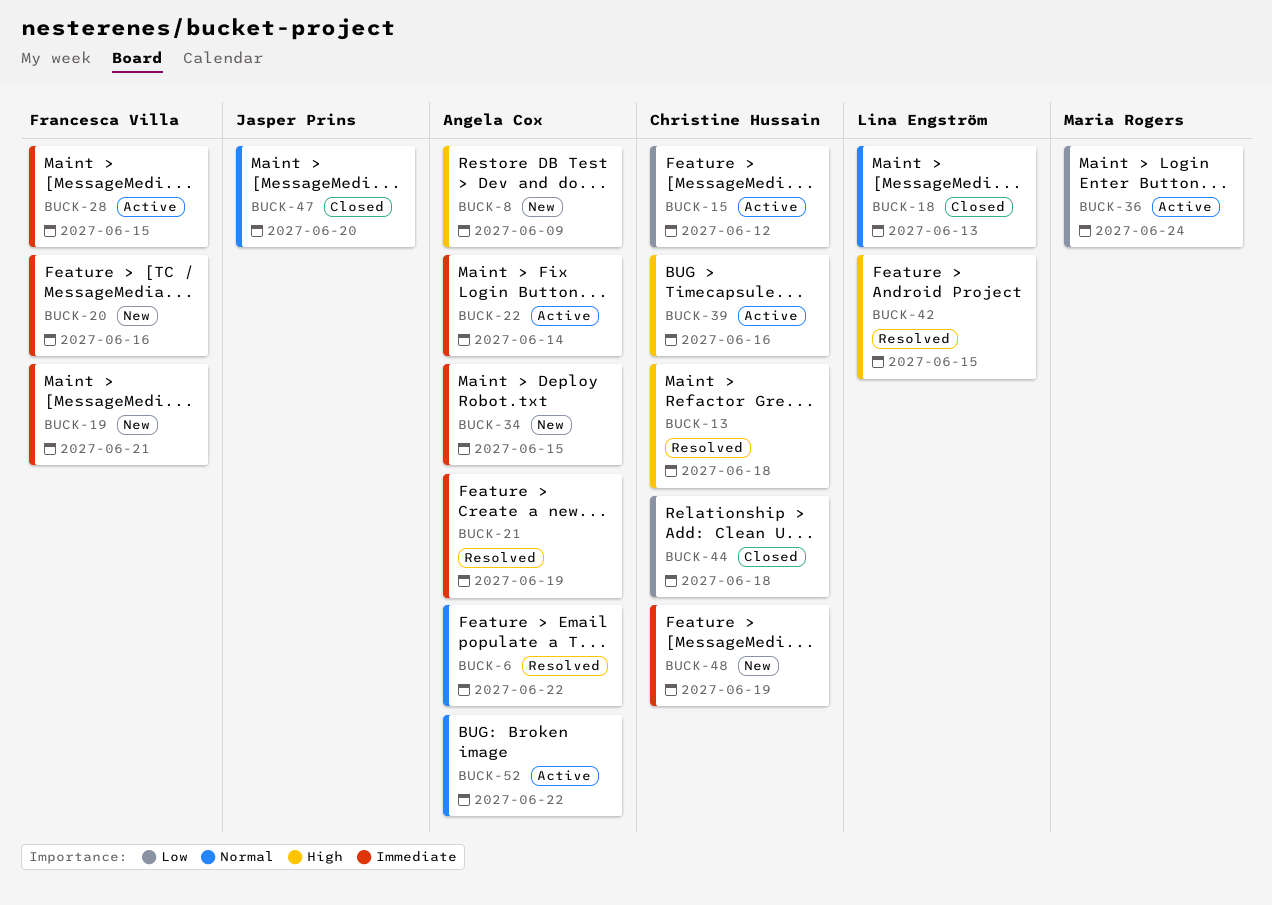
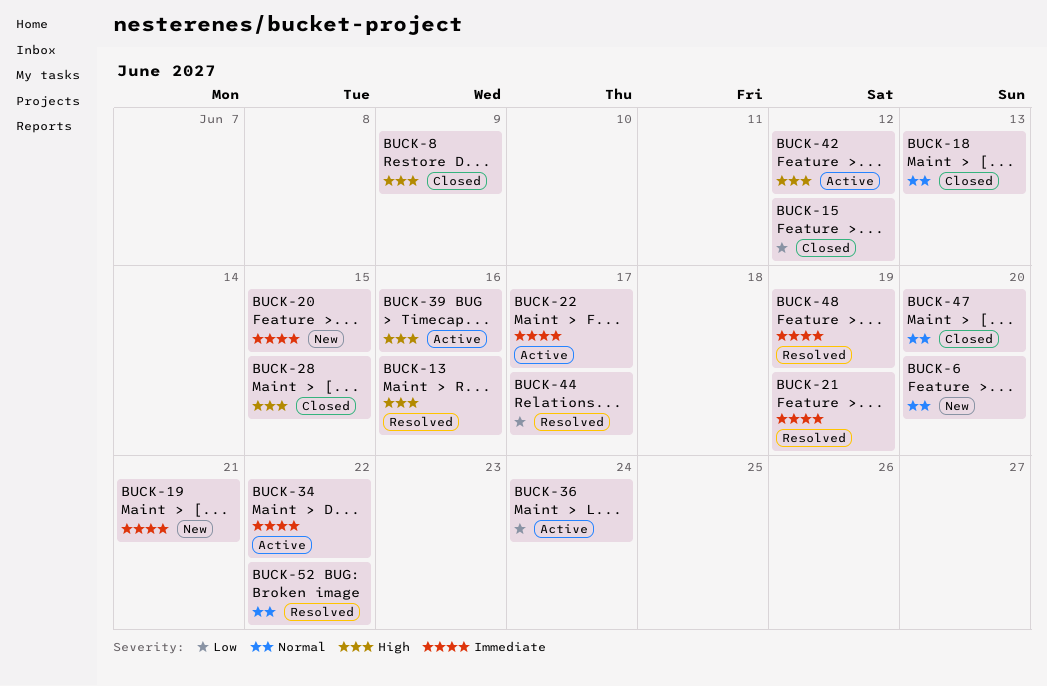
BUCK-6, status: Resolved -> New
BUCK-6, due: Jun 22 -> Jun 20
BUCK-8, status: New -> Closed
BUCK-13, due: Jun 18 -> Jun 16
BUCK-15, status: Active -> Closed
BUCK-20, due: Jun 16 -> Jun 15
BUCK-22, due: Jun 14 -> Jun 17
BUCK-28, status: Active -> Closed
BUCK-28, priority: Immediate -> High
BUCK-34, status: New -> Active
BUCK-34, due: Jun 15 -> Jun 22
BUCK-42, status: Resolved -> Active
BUCK-42, due: Jun 15 -> Jun 12
BUCK-44, status: Closed -> Resolved
BUCK-44, due: Jun 18 -> Jun 17
BUCK-48, status: New -> Resolved
BUCK-52, status: Active -> Resolved

